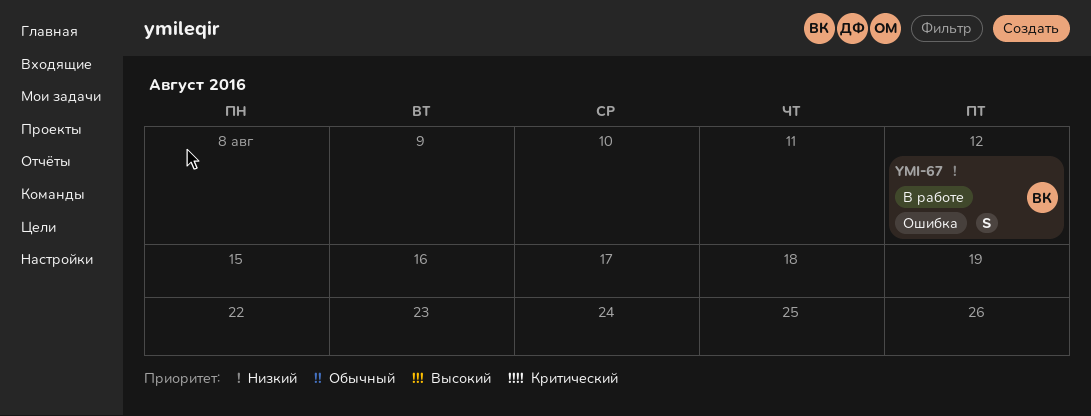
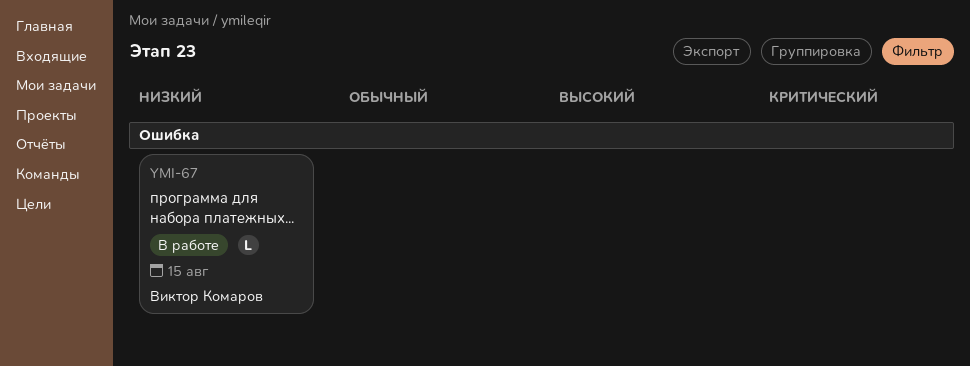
YMI-67, estimate: S -> L
YMI-67, due: Aug 12 -> Aug 15

